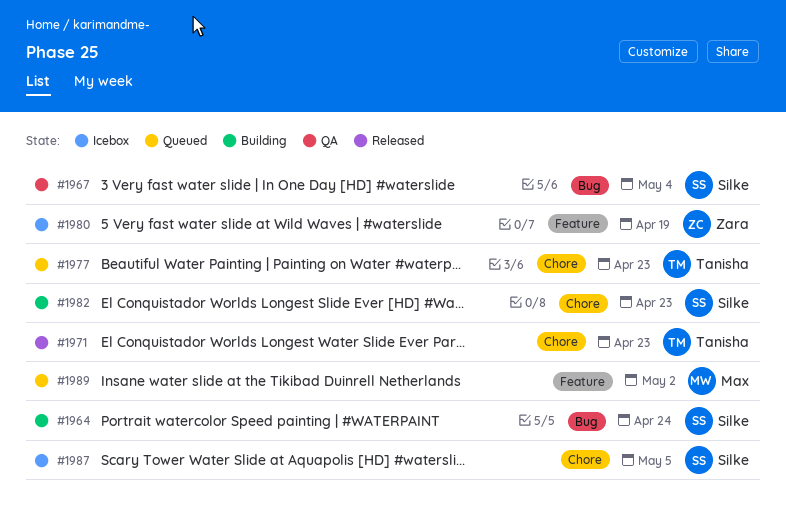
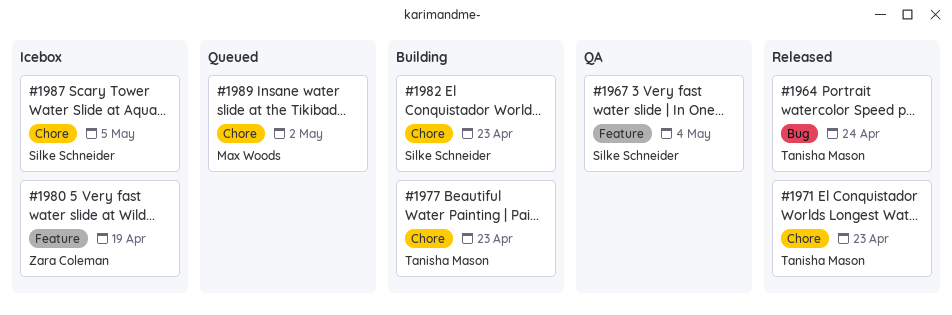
#1964, status: Building -> Released
#1964, owner: Silke Schneider -> Tanisha Mason
#1967, label: Bug -> Feature
#1977, status: Queued -> Building
#1989, label: Feature -> Chore

